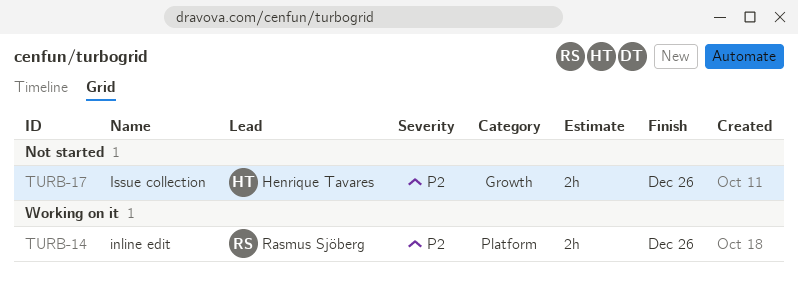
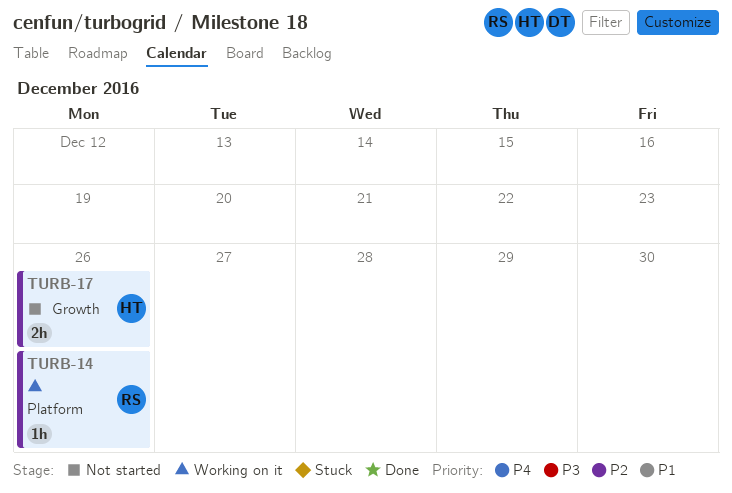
TURB-14, estimate: 2h -> 1h

